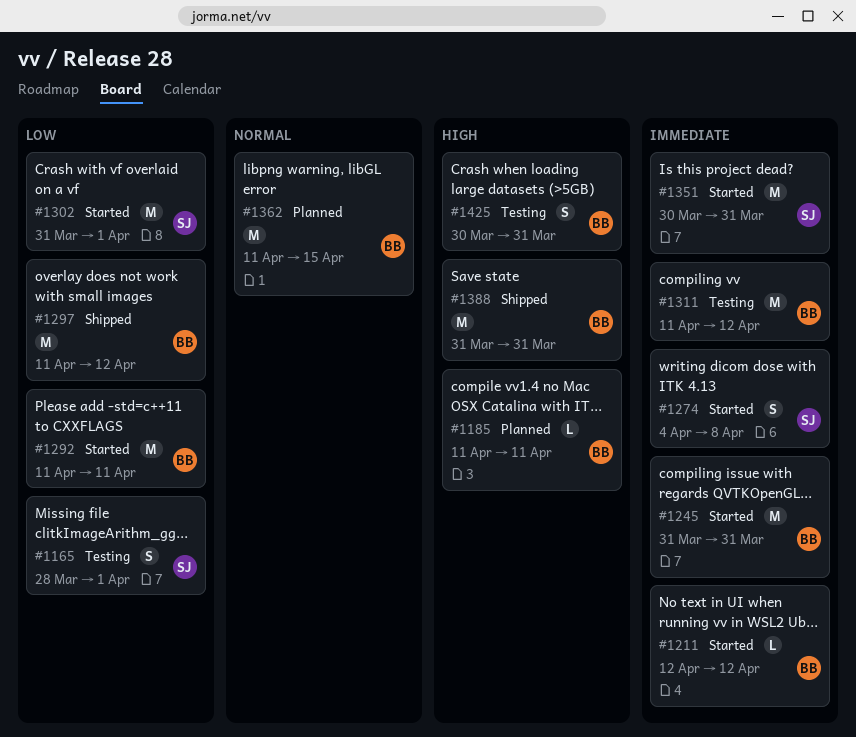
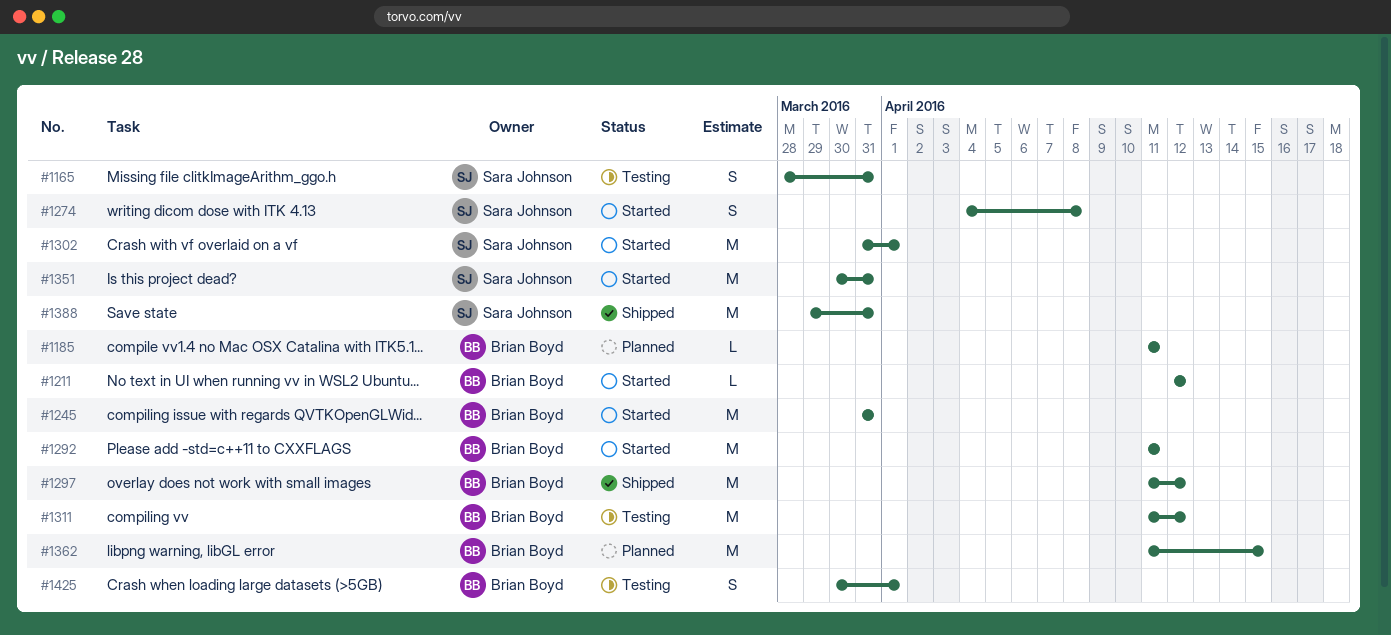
#1165, due: Apr 1 -> Mar 31
#1388, owner: Brian Boyd -> Sara Johnson
#1388, start: Mar 31 -> Mar 29
#1425, due: Mar 31 -> Apr 1

